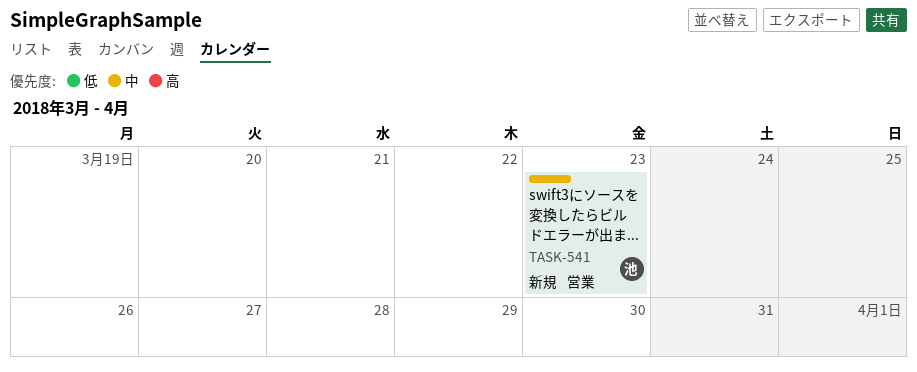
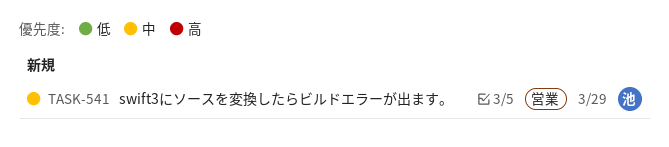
TASK-541, due: Mar 23 -> Mar 29

